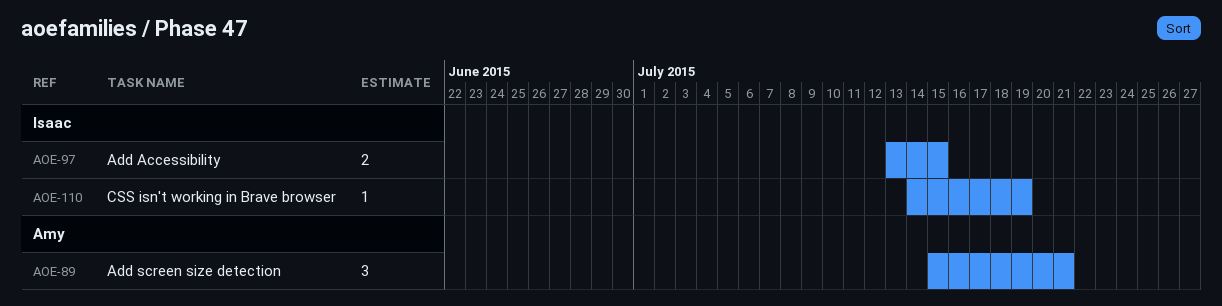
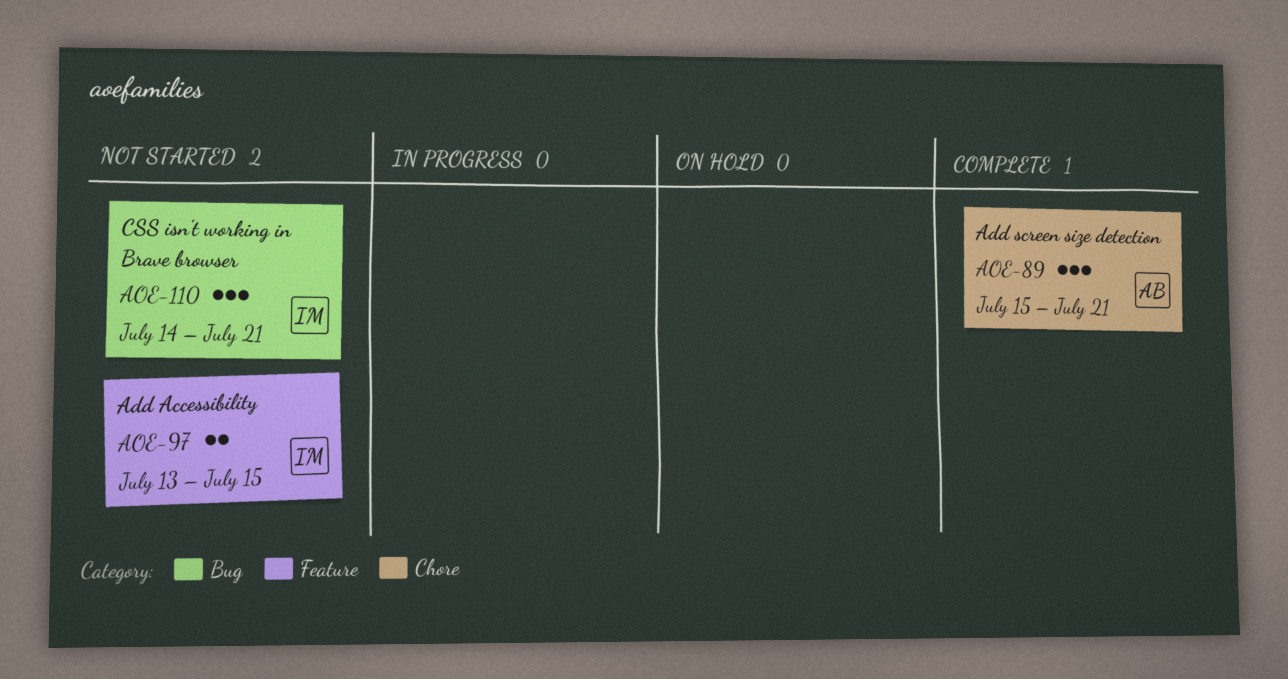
AOE-110, estimate: 1 -> 3
AOE-110, due: Jul 19 -> Jul 21

